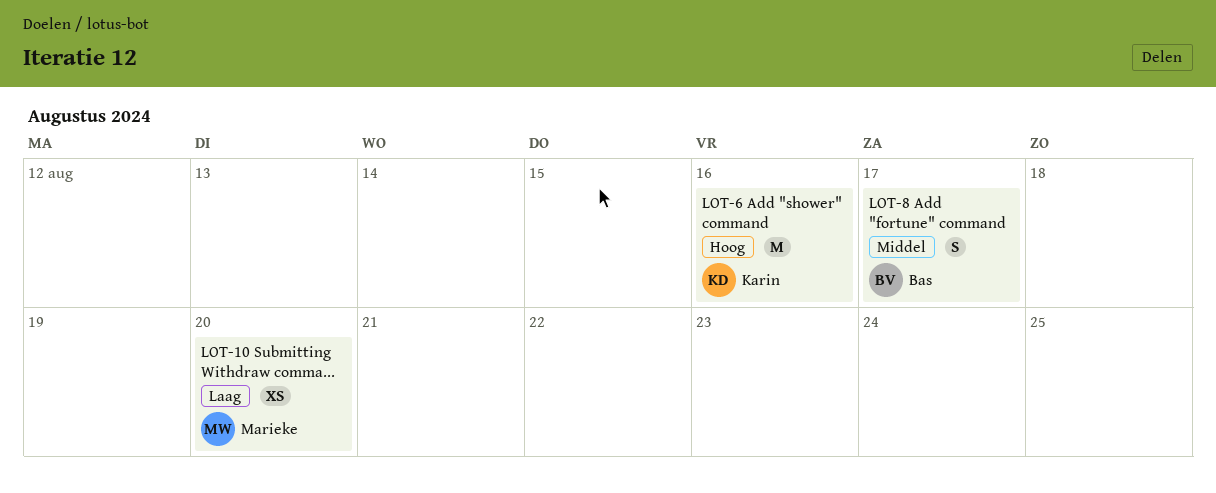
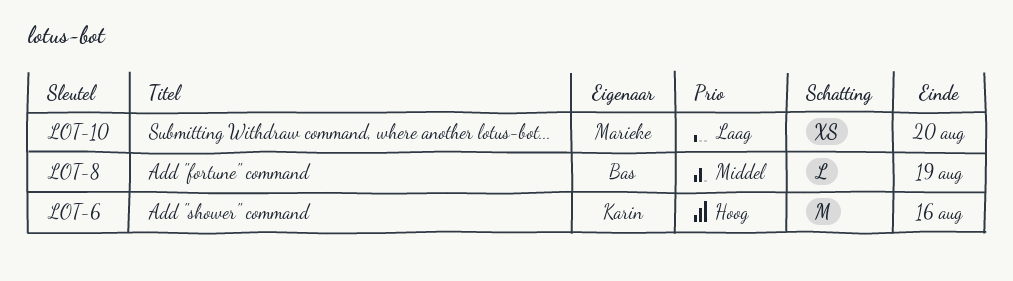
LOT-8, estimate: S -> L
LOT-8, due: Aug 17 -> Aug 19

